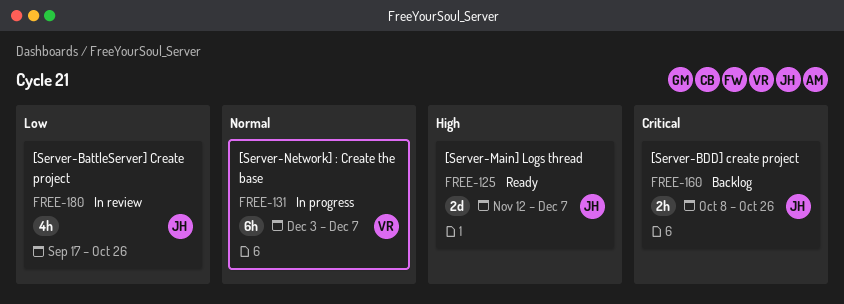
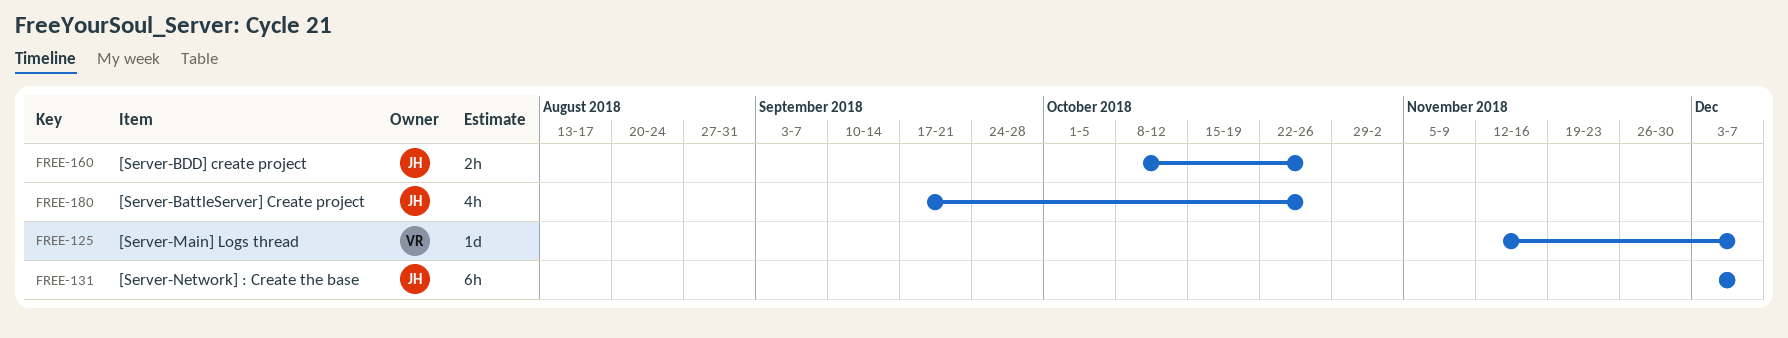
FREE-125, owner: JH -> VR
FREE-125, estimate: 2d -> 1d
FREE-131, owner: VR -> JH

